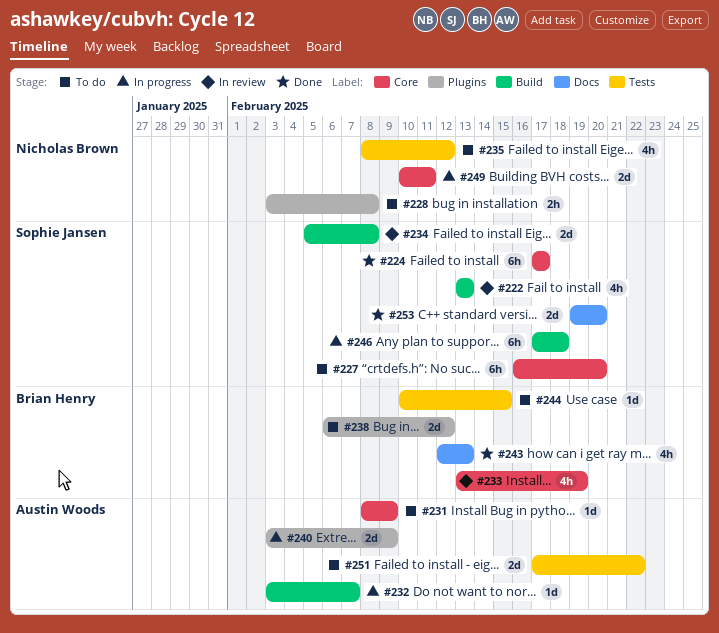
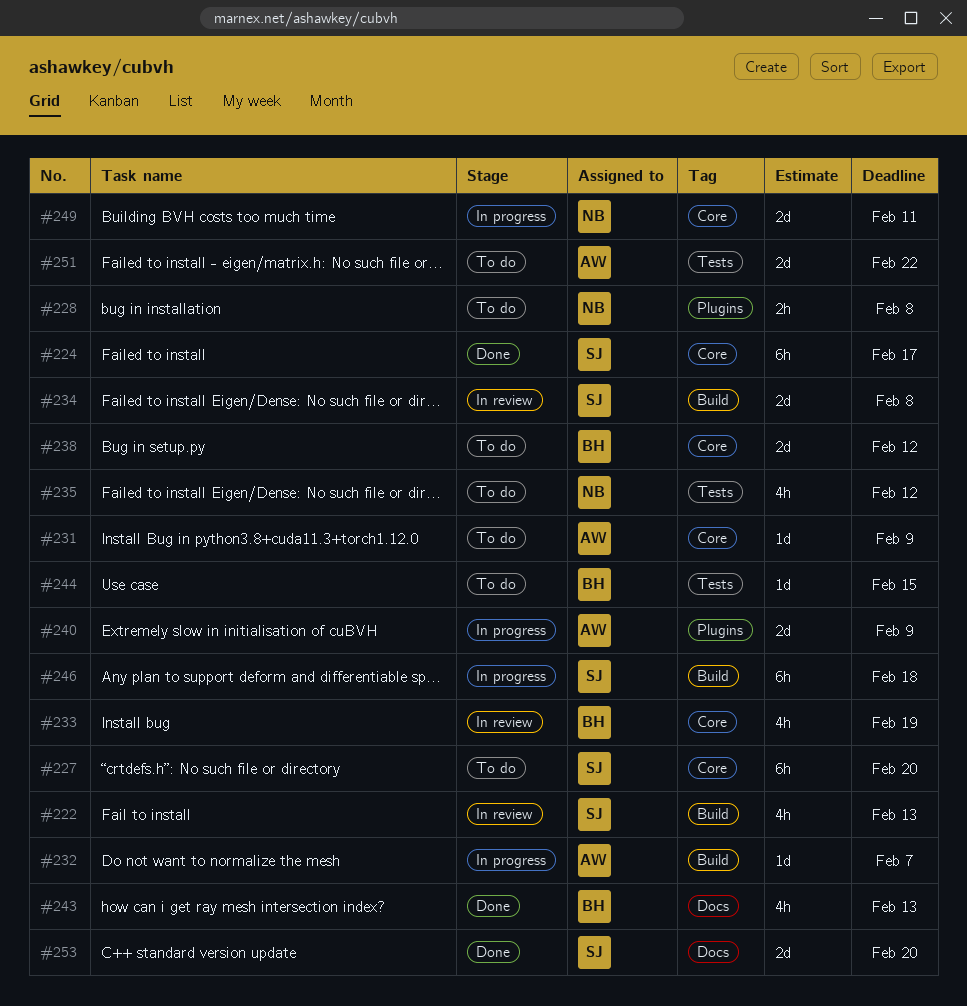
#238, label: Plugins -> Core

